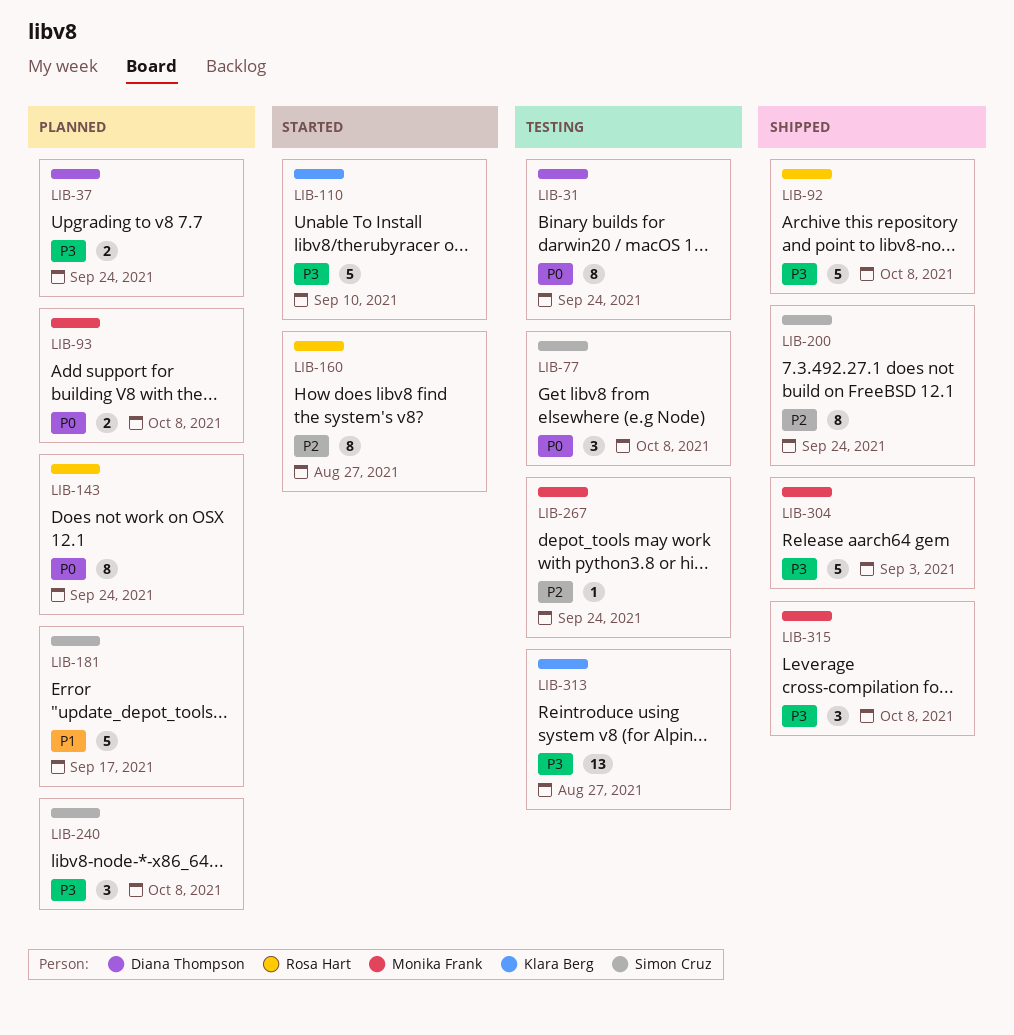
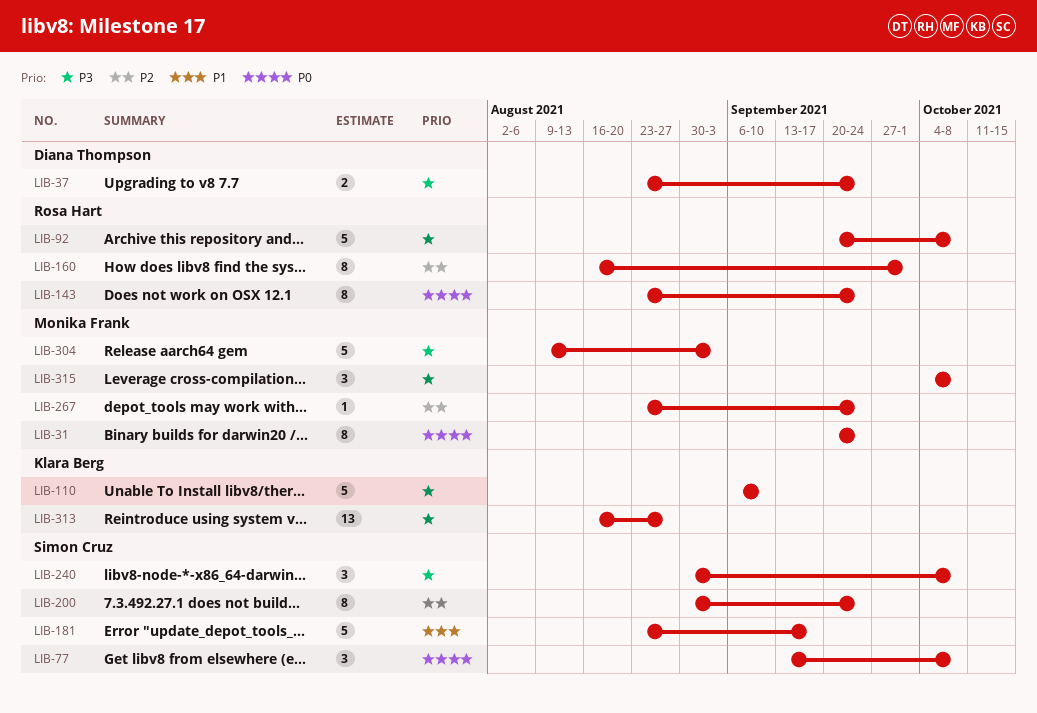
LIB-31, owner: Diana Thompson -> Monika Frank
LIB-93: present -> none
LIB-160, due: Aug 27 -> Oct 1

